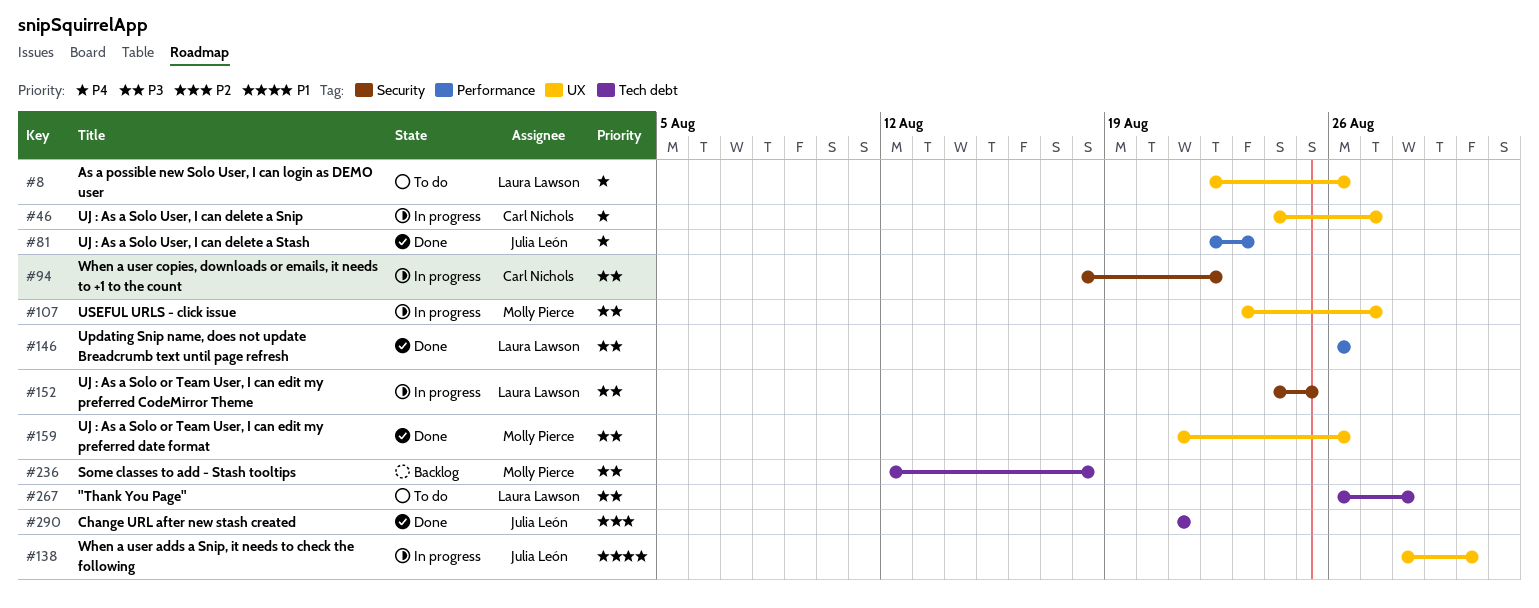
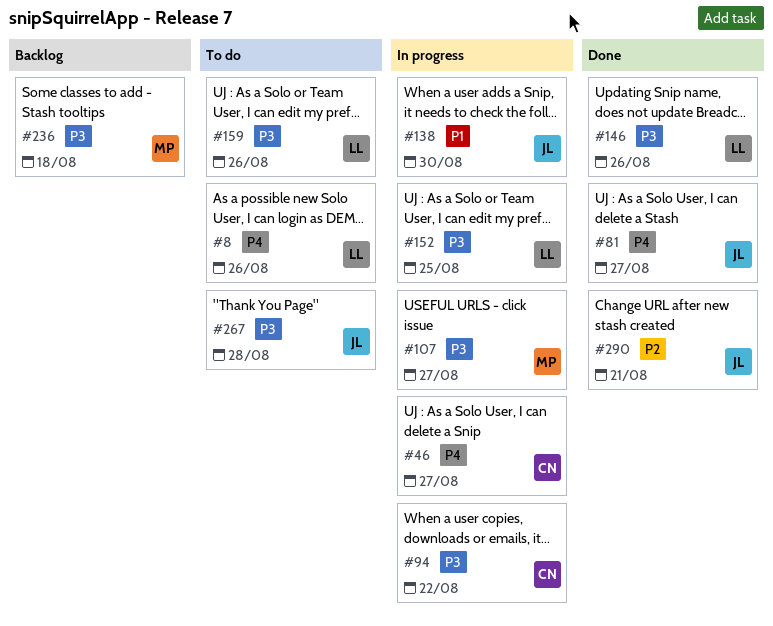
#81, due: Aug 23 -> Aug 27
#159, status: Done -> To do
#159, owner: Molly Pierce -> Laura Lawson
#267, owner: Laura Lawson -> Julia León

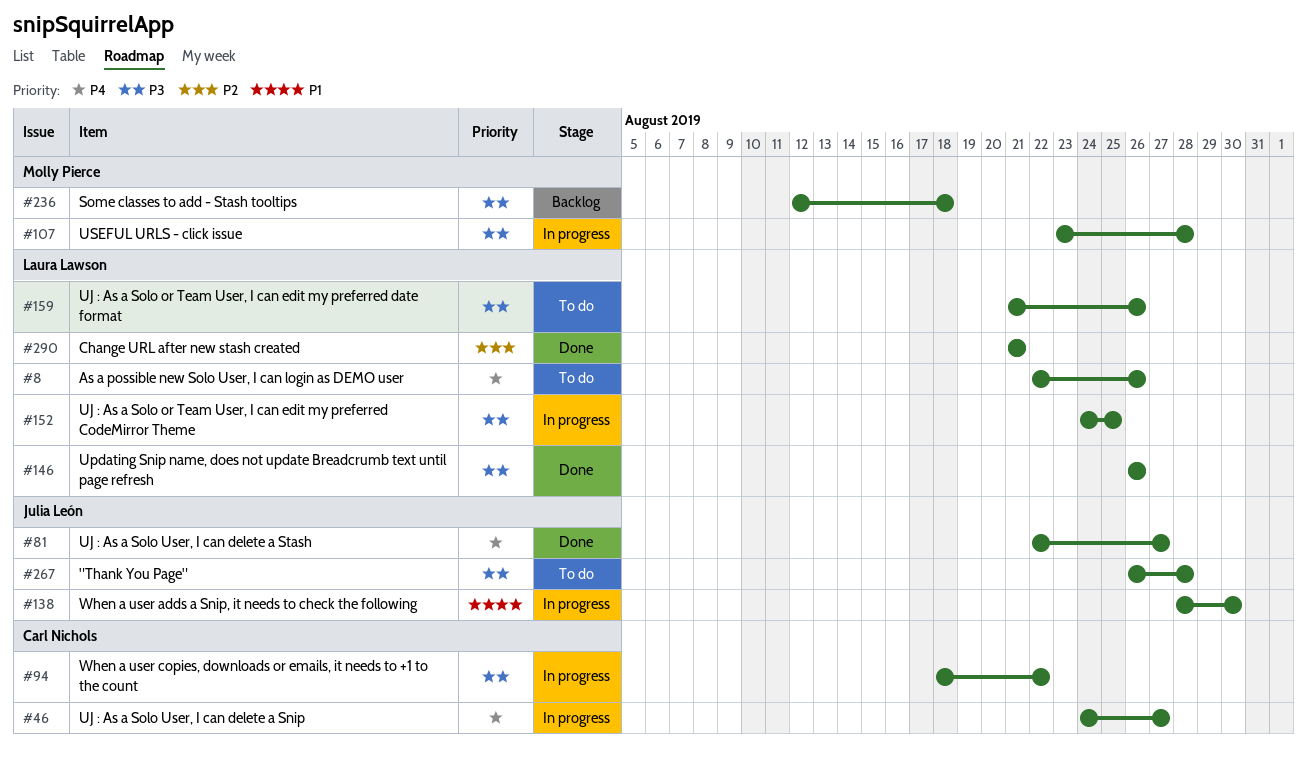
#107, due: Aug 27 -> Aug 28
#290, owner: Julia León -> Laura Lawson

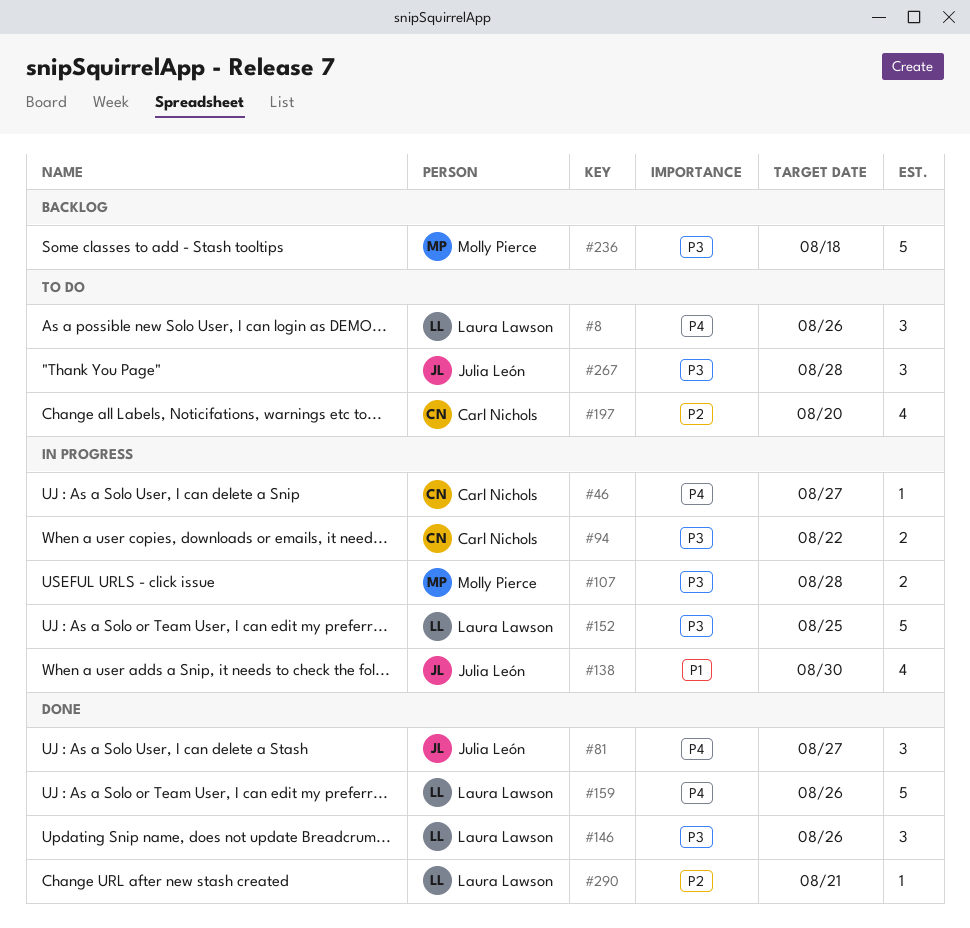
#159, status: To do -> Done
#159, priority: P3 -> P4
#197: none -> present

